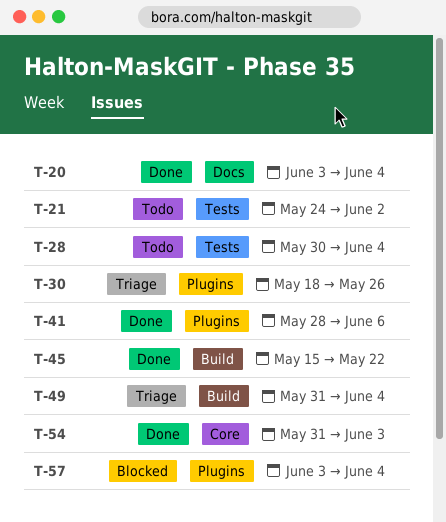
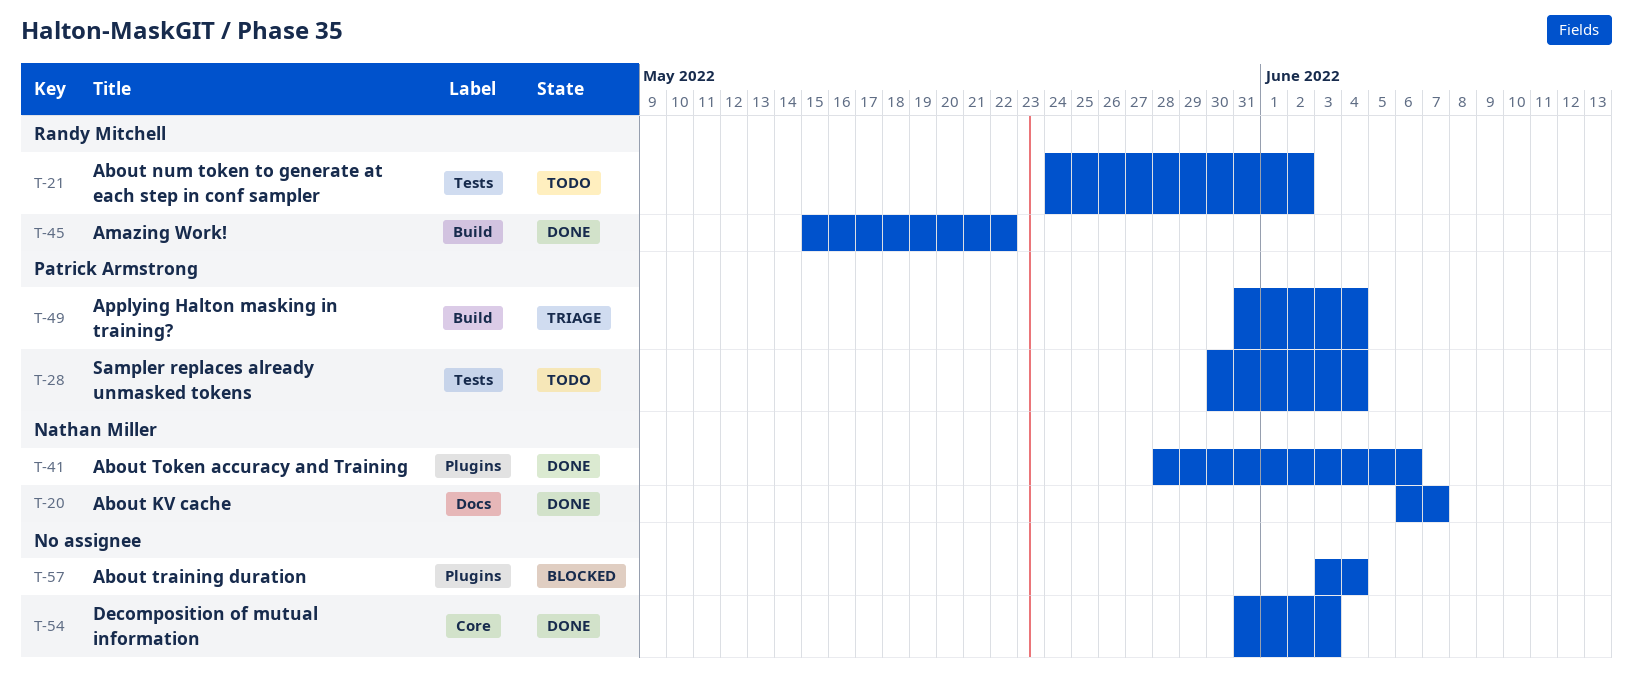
T-20, start: Jun 3 -> Jun 6
T-20, due: Jun 4 -> Jun 7
T-30: present -> none

